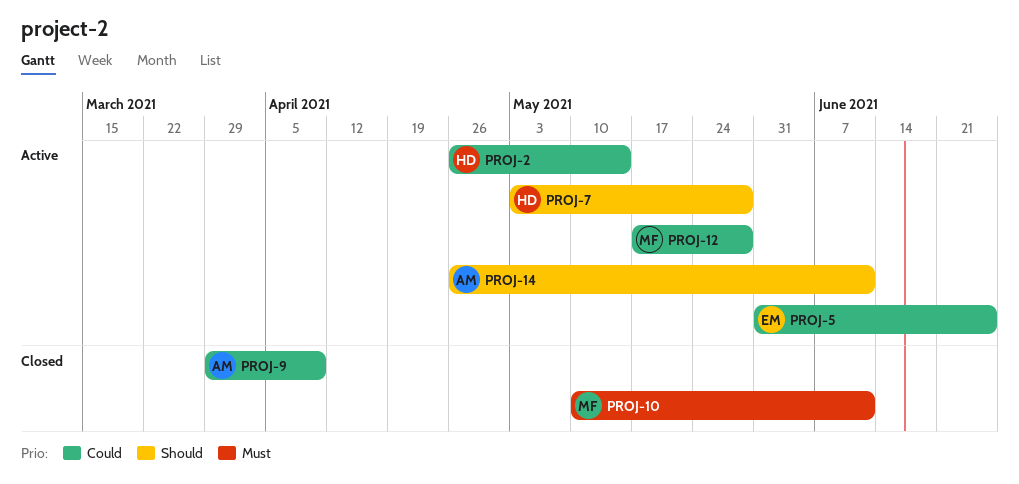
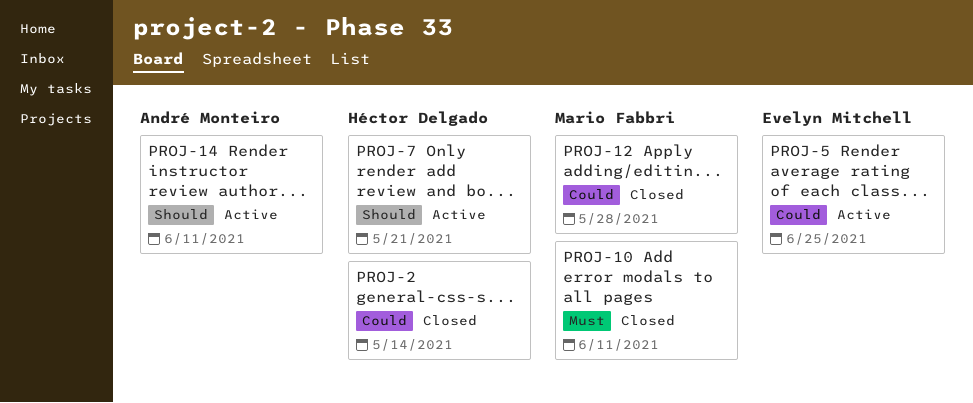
PROJ-2, status: Active -> Closed
PROJ-7, due: May 28 -> May 21
PROJ-9: present -> none
PROJ-12, status: Active -> Closed

